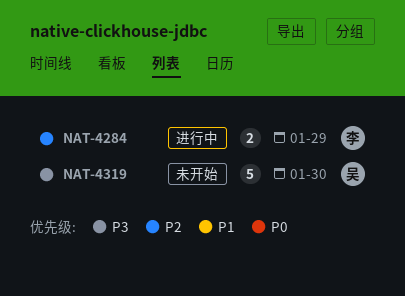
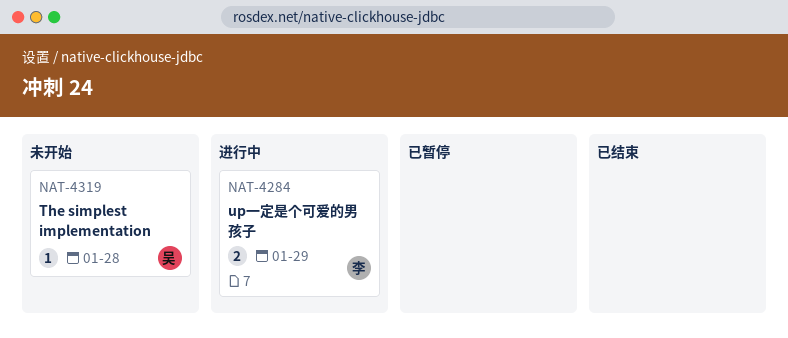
NAT-4319, estimate: 5 -> 1
NAT-4319, due: Jan 30 -> Jan 28

